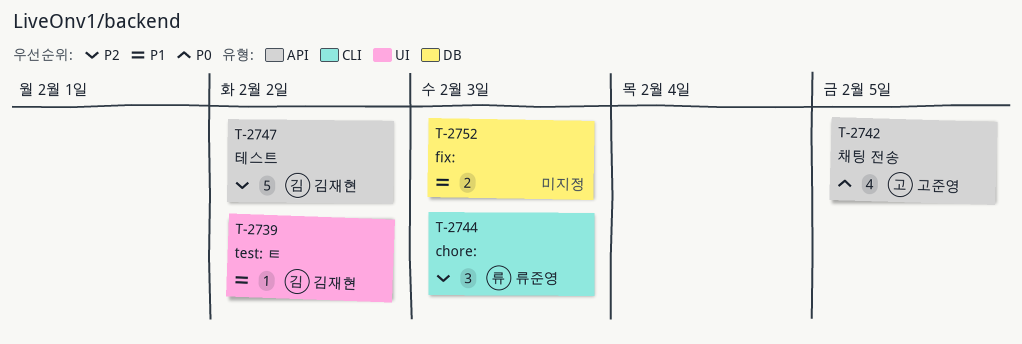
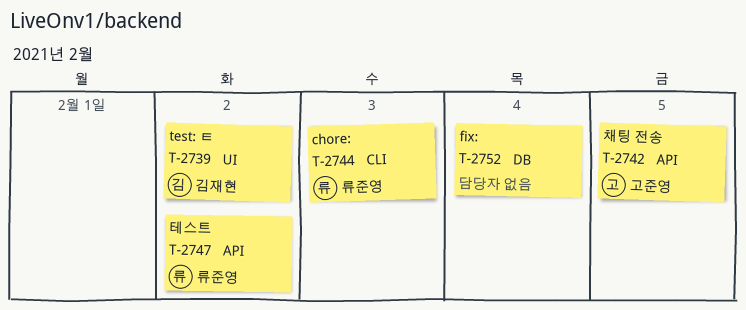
T-2747, owner: 김재현 -> 류준영
T-2752, due: Feb 3 -> Feb 4

